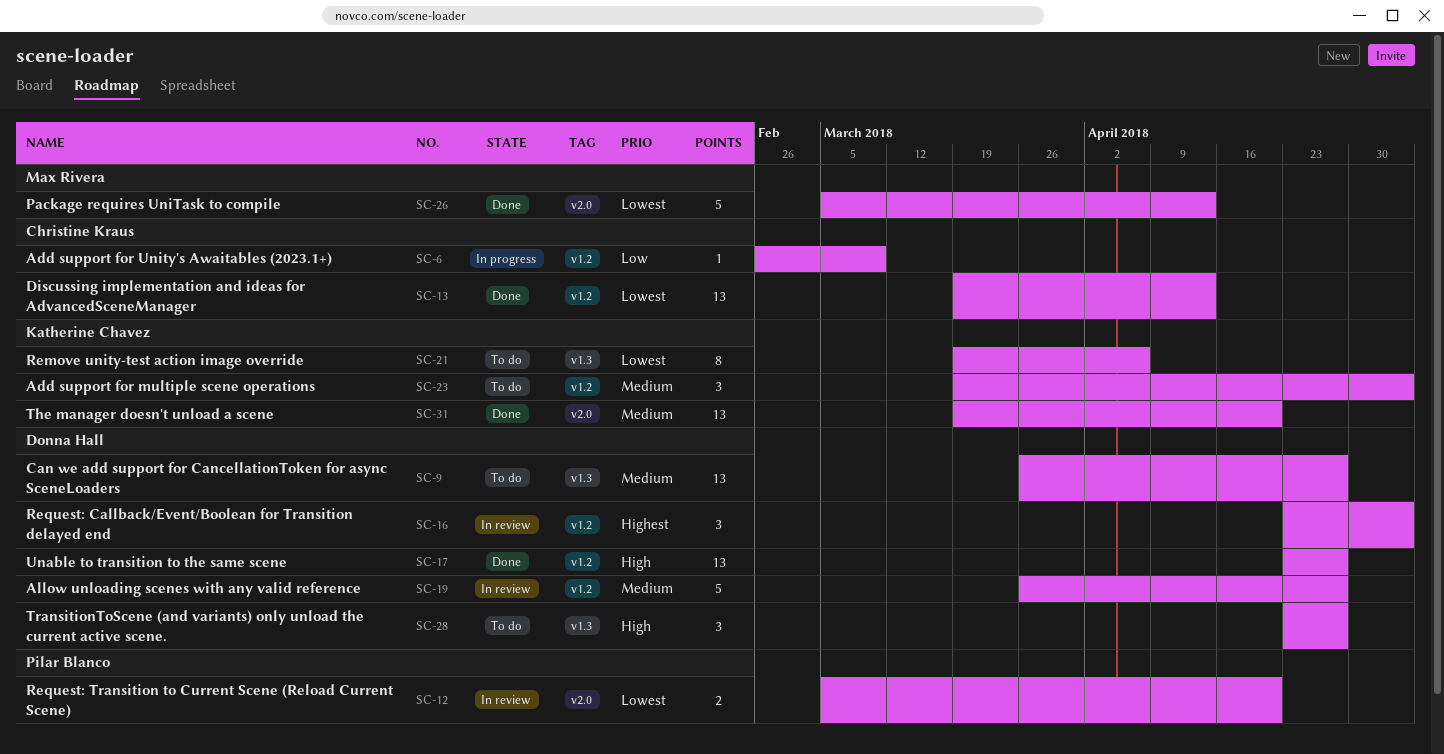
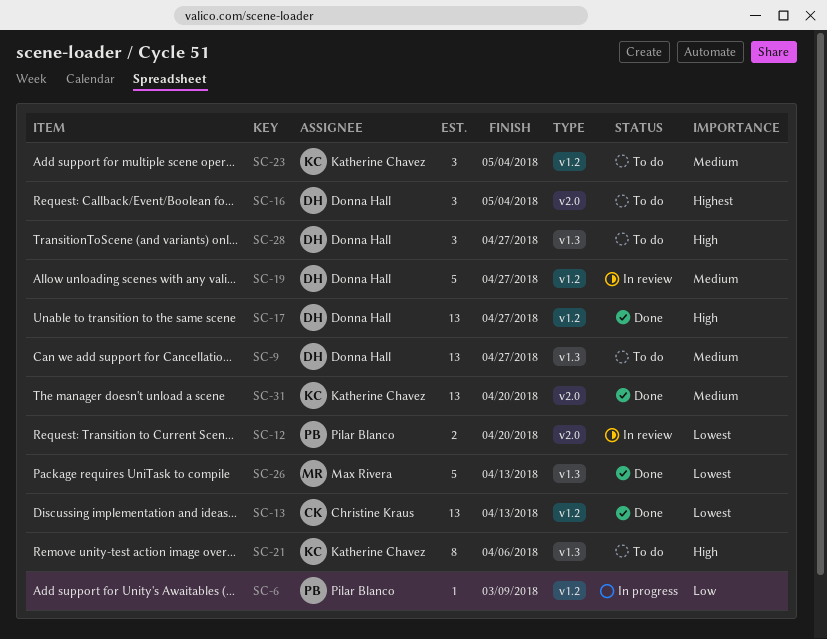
SC-6, owner: Christine Kraus -> Pilar Blanco
SC-16, status: In review -> To do
SC-16, label: v1.2 -> v2.0
SC-21, priority: Lowest -> High
SC-26, label: v2.0 -> v1.3

